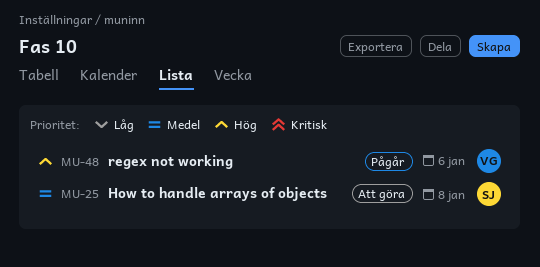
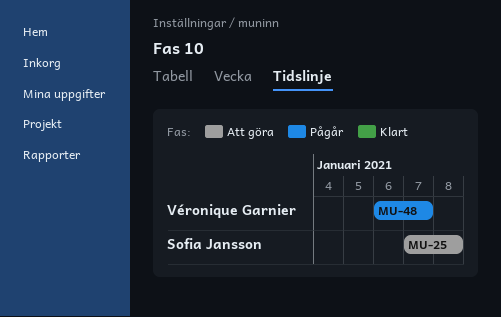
MU-48, due: Jan 6 -> Jan 7

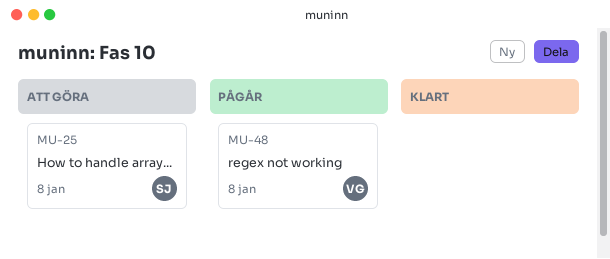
MU-48, due: Jan 7 -> Jan 8

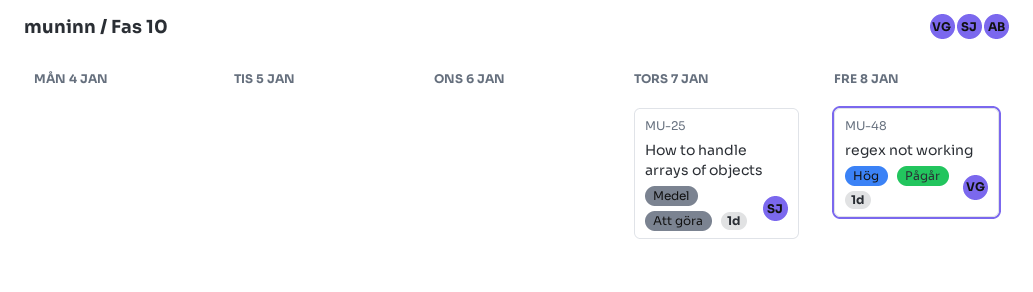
MU-25, due: Jan 8 -> Jan 7

